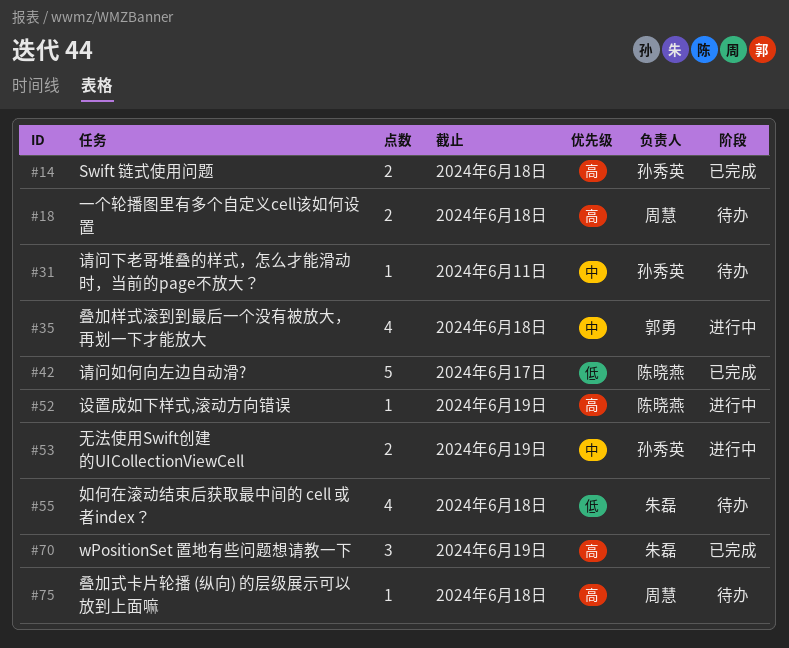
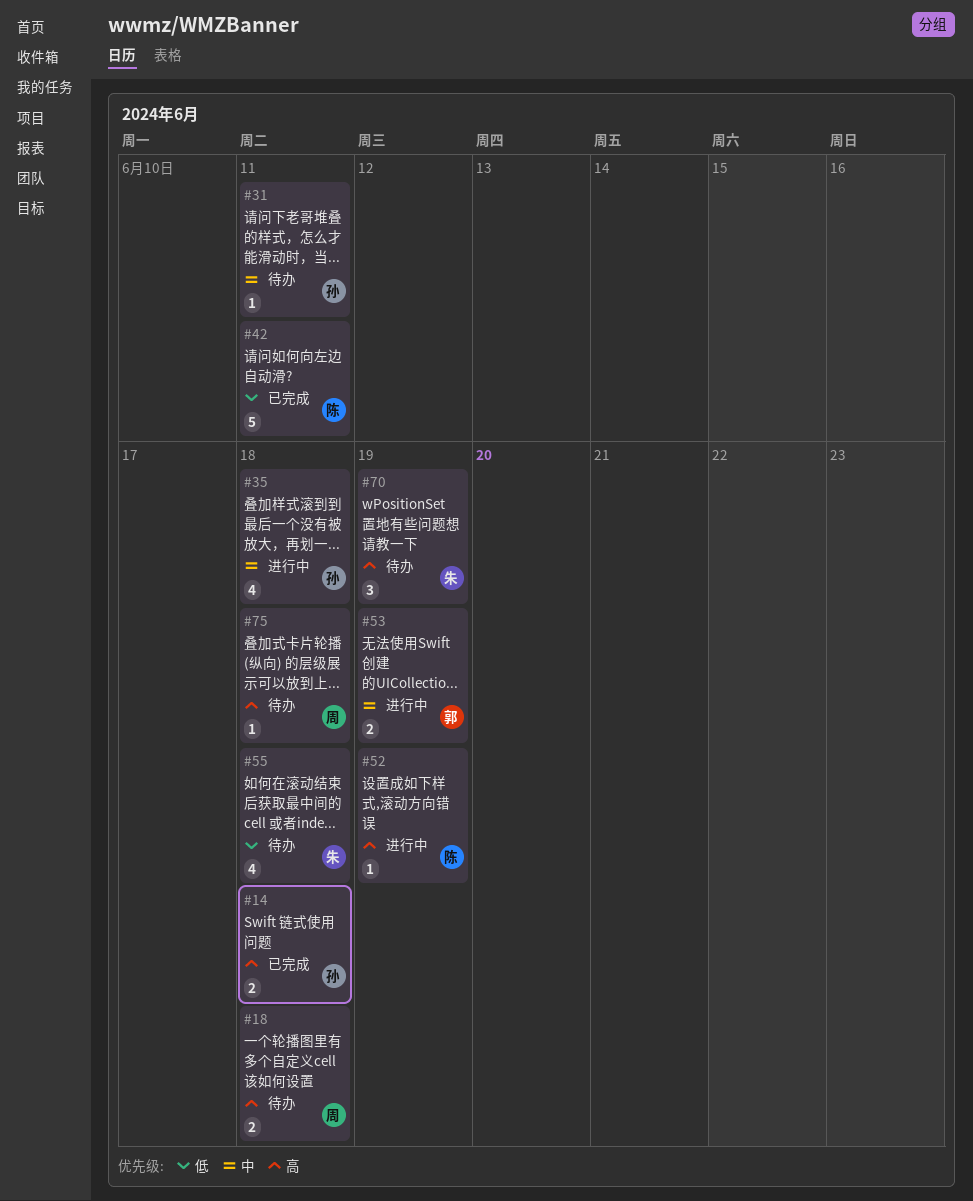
#35, owner: 郭勇 -> 孙秀英
#42, due: Jun 17 -> Jun 11
#53, owner: 孙秀英 -> 郭勇
#70, status: 已完成 -> 待办

